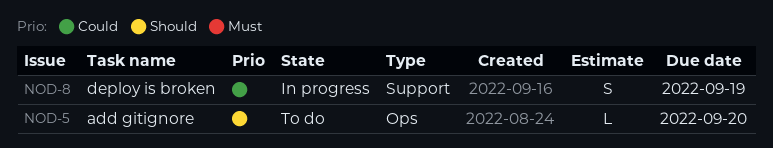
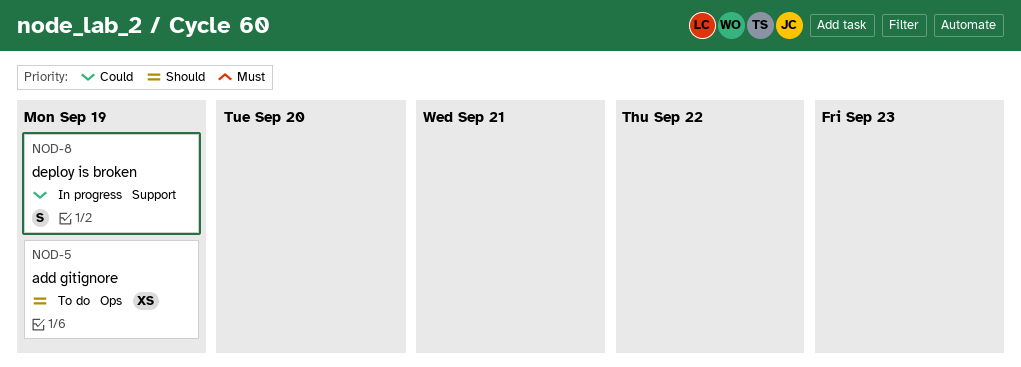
NOD-5, estimate: L -> XS
NOD-5, due: Sep 20 -> Sep 19

